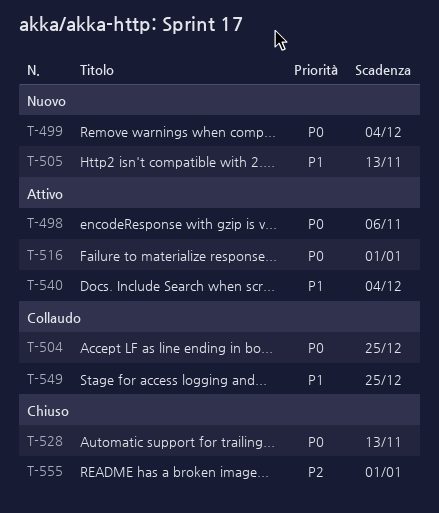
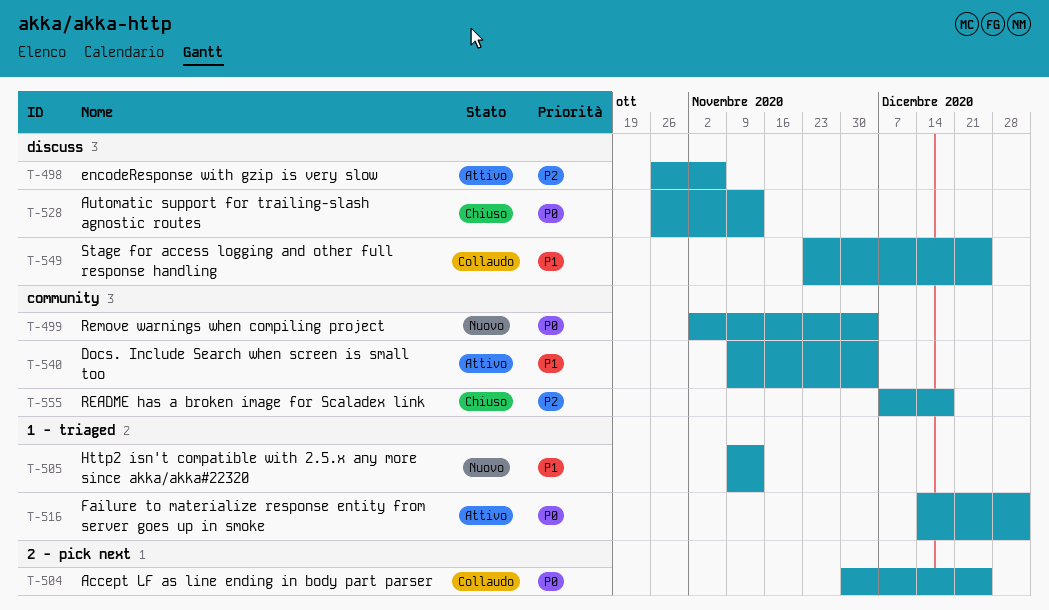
T-498, priority: P0 -> P2
T-555, due: Jan 1 -> Dec 18

